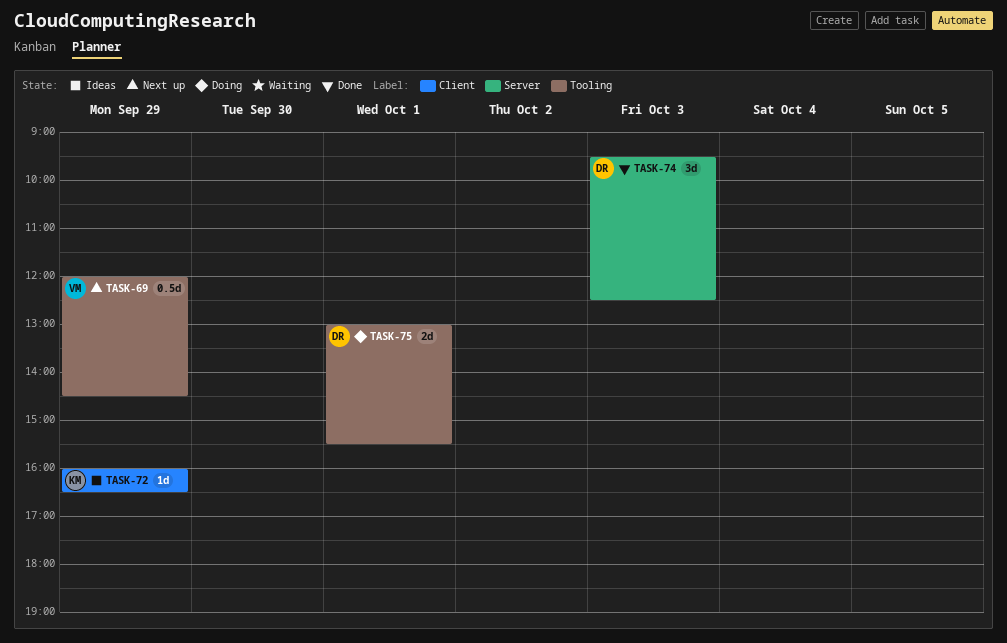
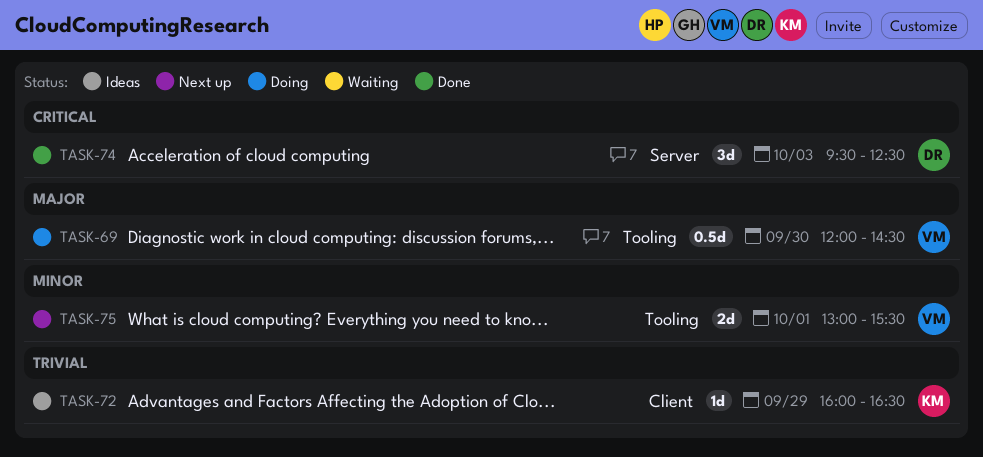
TASK-69, status: Next up -> Doing
TASK-69, day: Sep 29 -> Sep 30
TASK-75, status: Doing -> Next up
TASK-75, owner: DR -> VM

